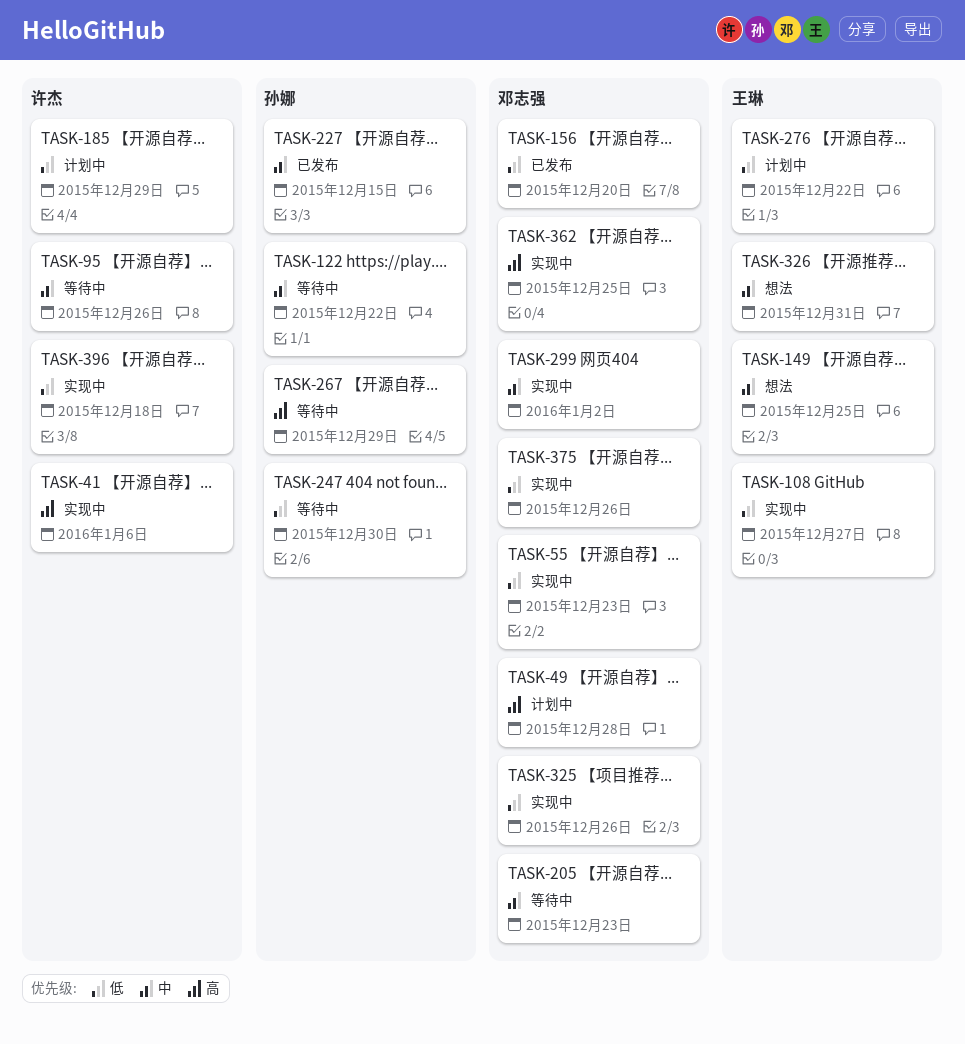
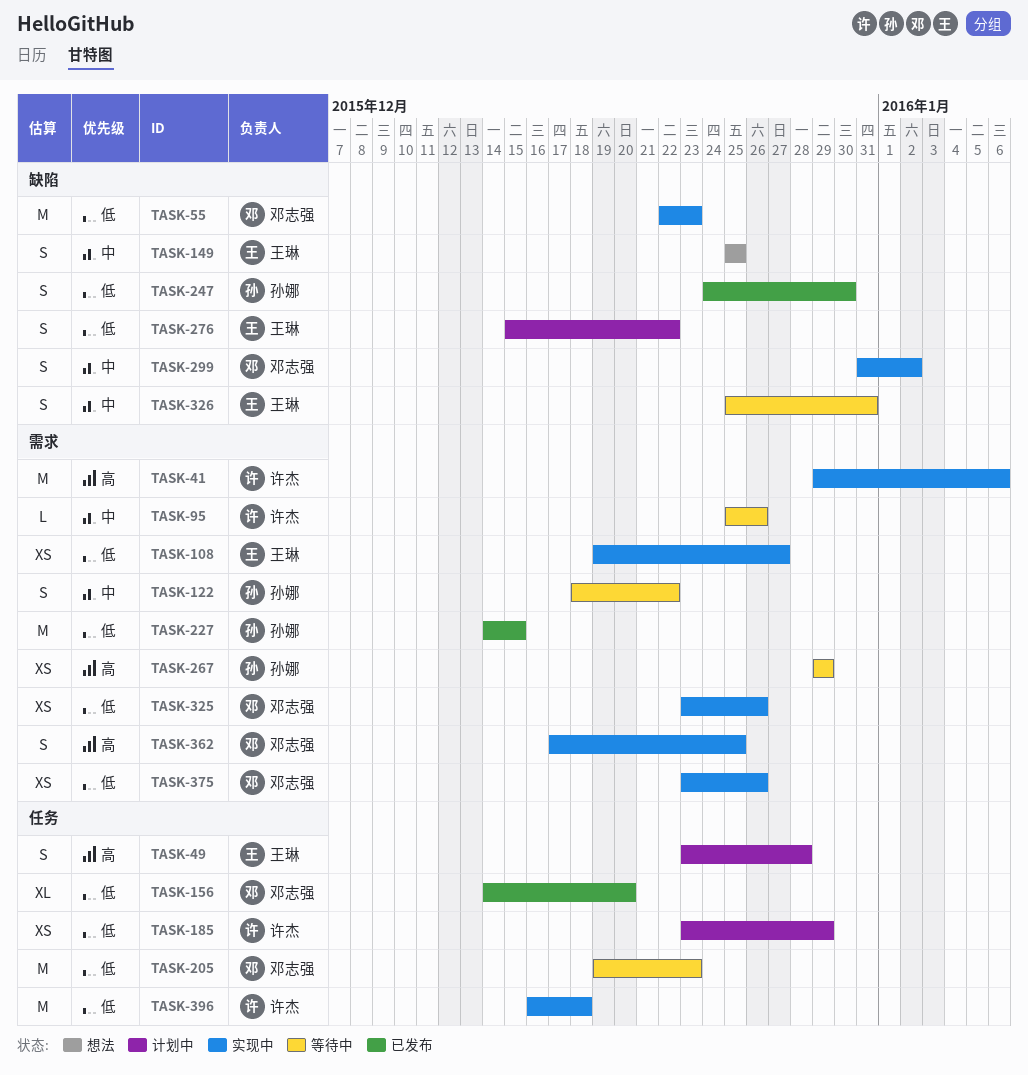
TASK-49, owner: 邓志强 -> 王琳
TASK-205, priority: 中 -> 低
TASK-227, priority: 中 -> 低
TASK-247, status: 等待中 -> 已发布
TASK-326, status: 想法 -> 等待中

